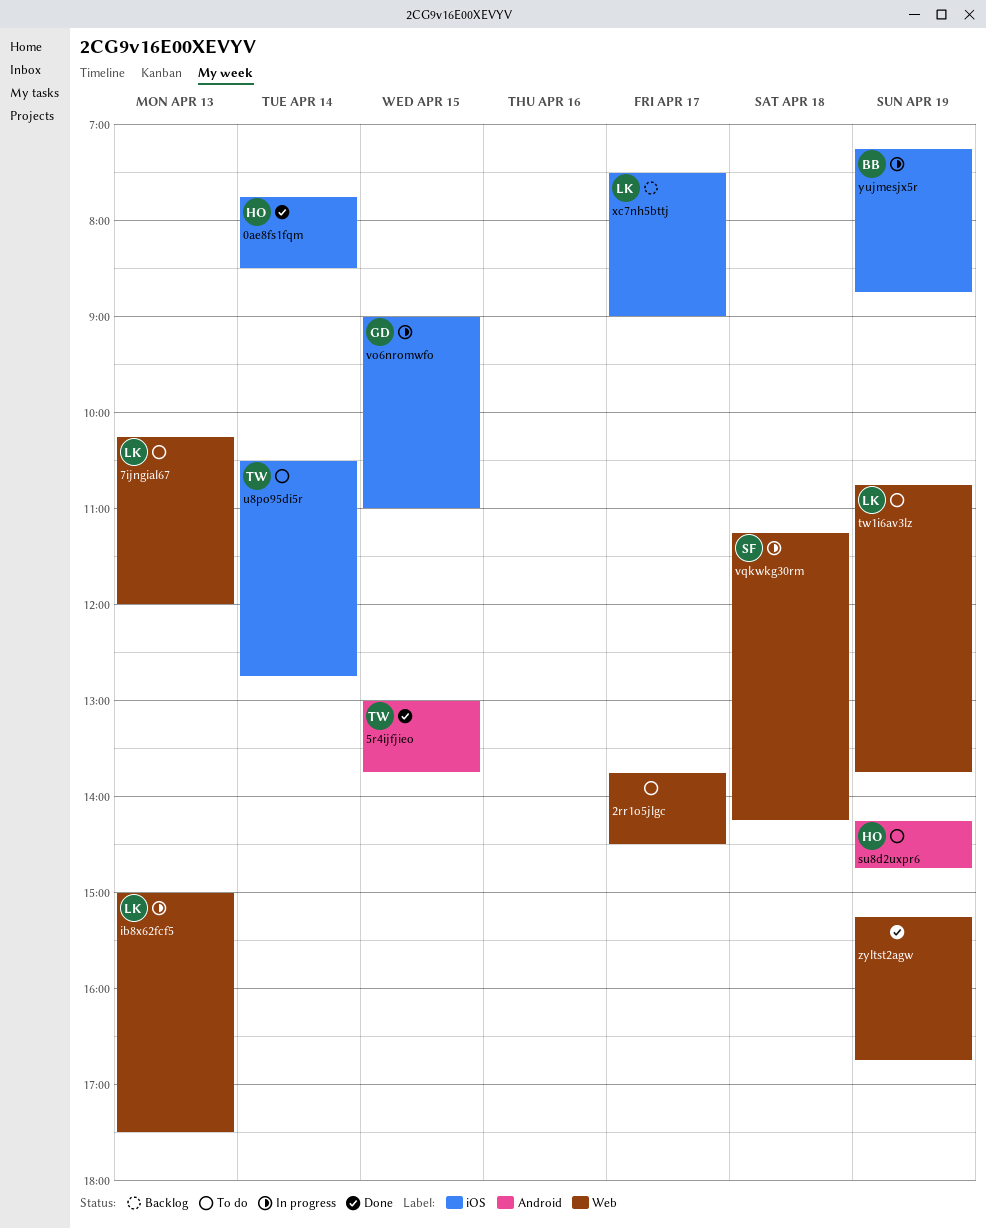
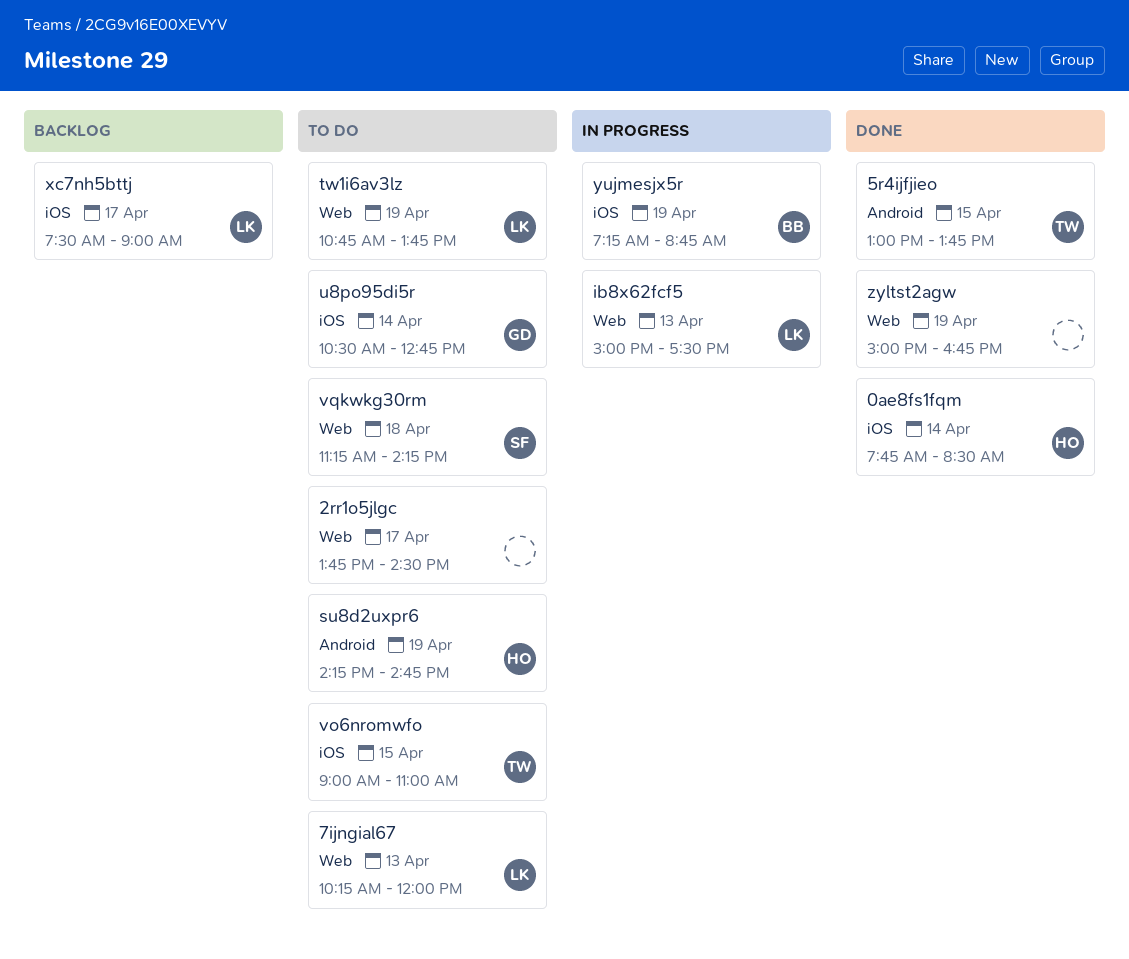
u8po95di5r, owner: TW -> GD
vo6nromwfo, status: In progress -> To do
vo6nromwfo, owner: GD -> TW
vqkwkg30rm, status: In progress -> To do
zyltst2agw, begins: 15:15 -> 15:00

